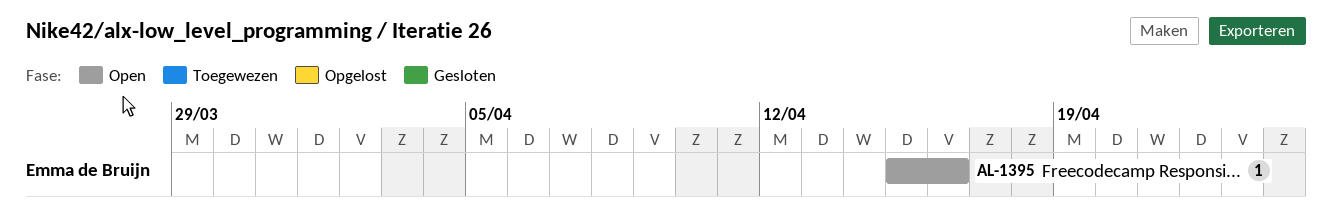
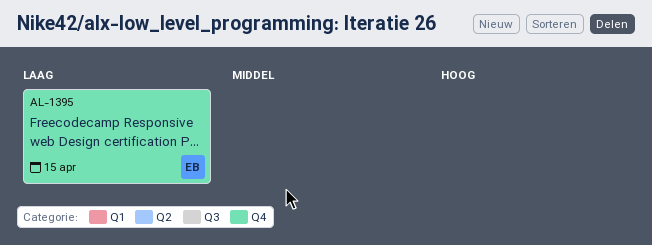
AL-1395, due: Apr 16 -> Apr 15

